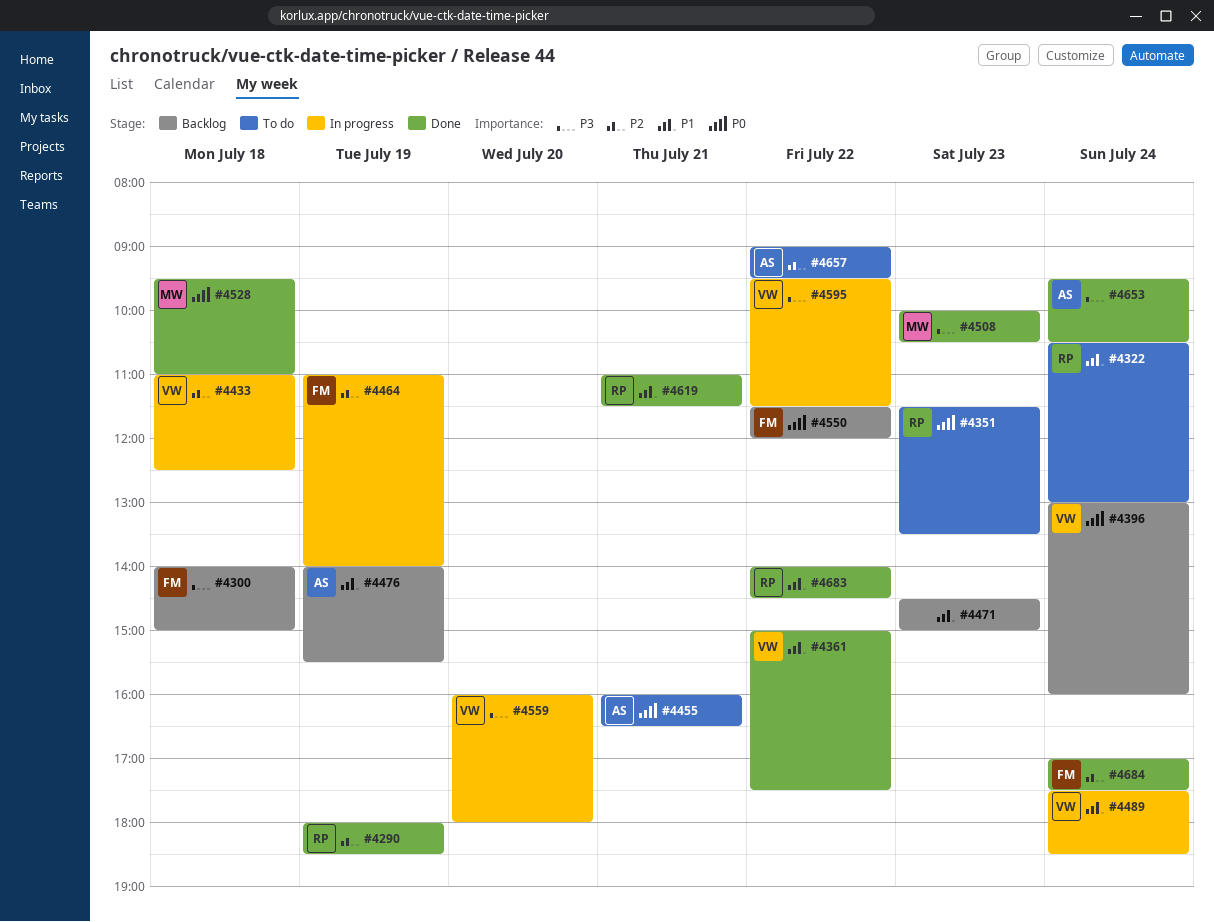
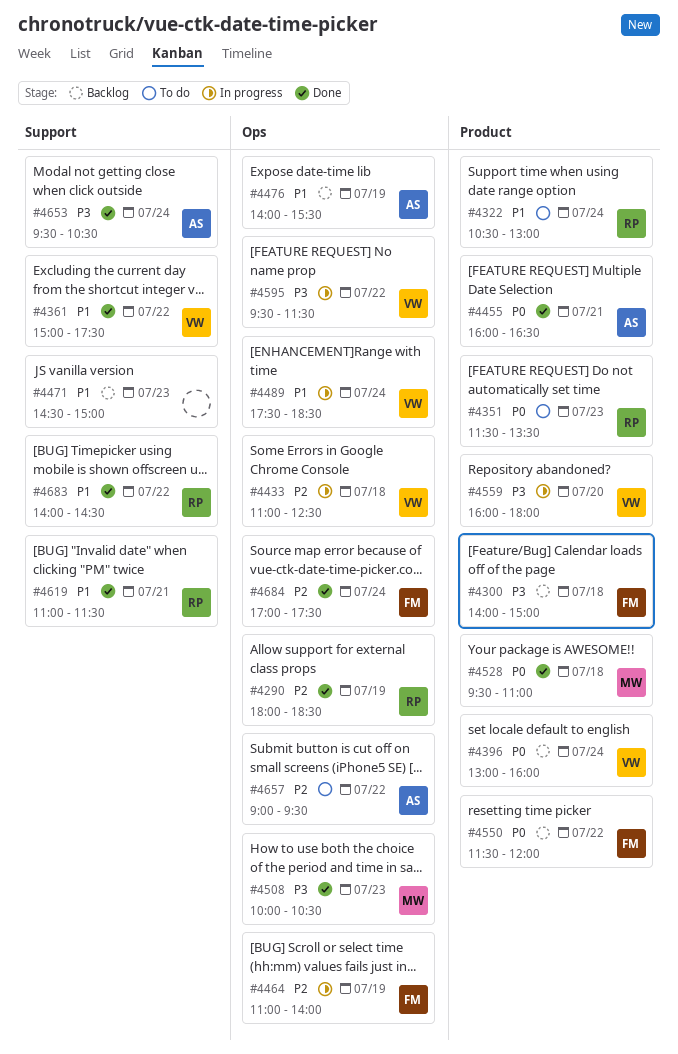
#4455, status: To do -> Done

